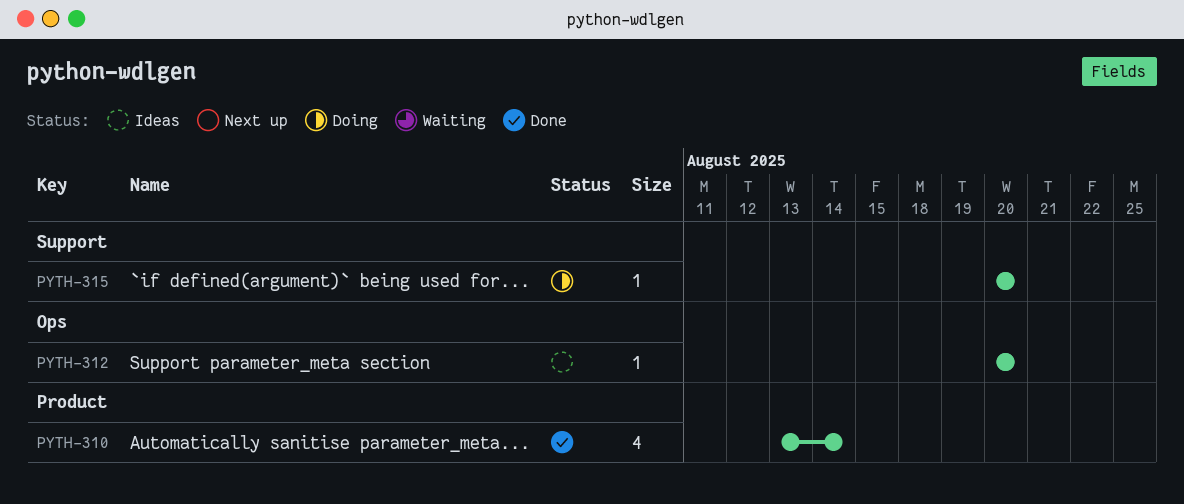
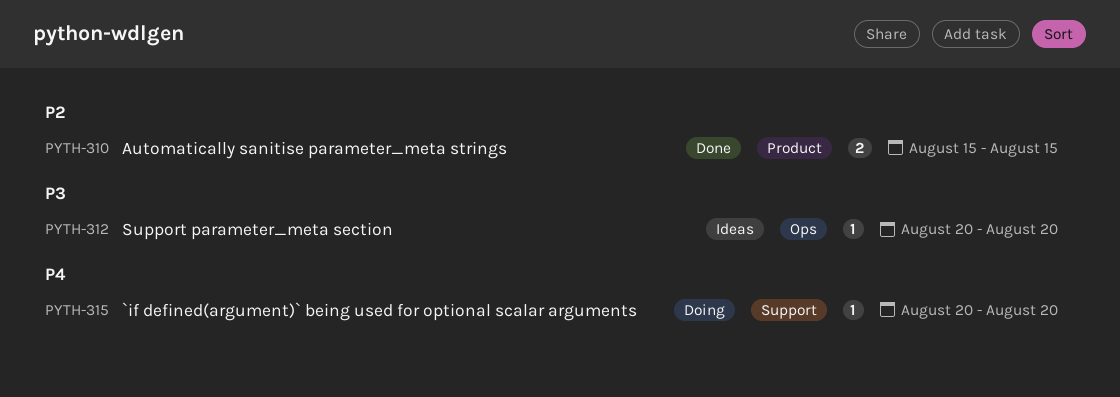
PYTH-310, estimate: 4 -> 2
PYTH-310, start: Aug 13 -> Aug 15
PYTH-310, due: Aug 14 -> Aug 15

